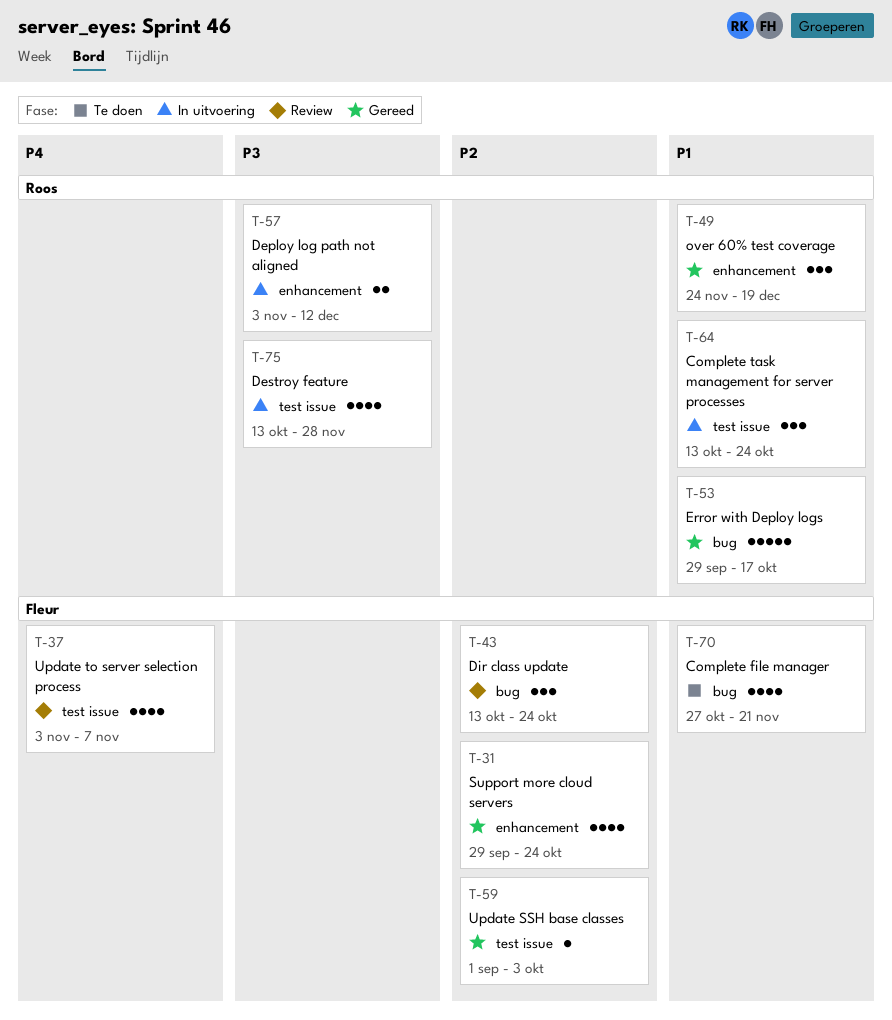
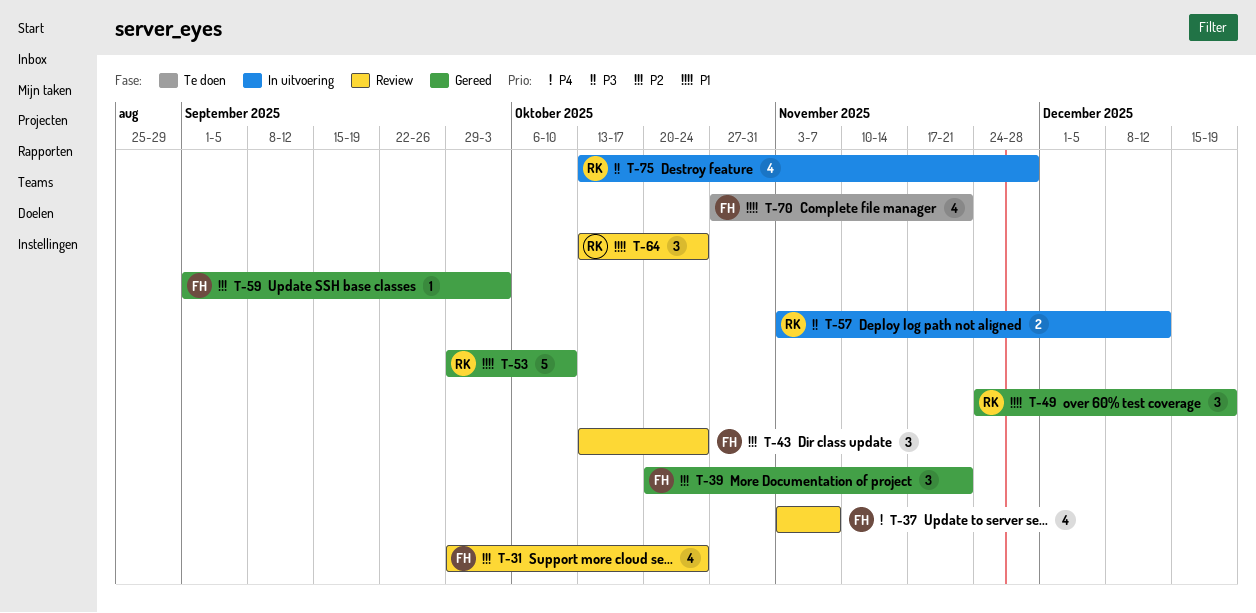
T-31, status: Gereed -> Review
T-39: none -> present
T-53, due: Oct 17 -> Oct 10
T-64, status: In uitvoering -> Review

